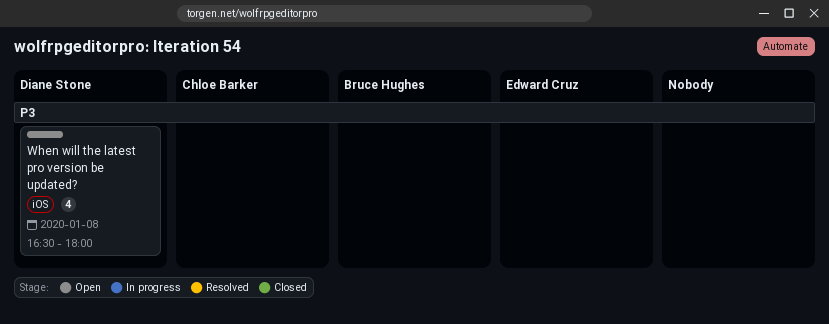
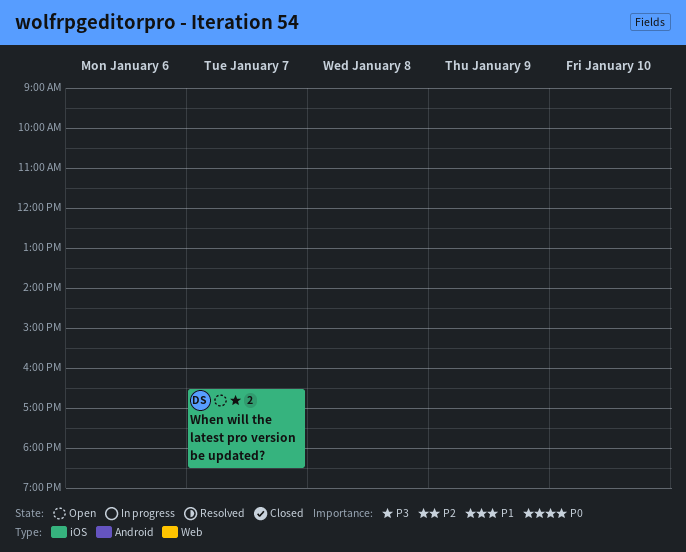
When will the latest pro version be updated?, estimate: 4 -> 2
When will the latest pro version be updated?, day: Jan 8 -> Jan 7
When will the latest pro version be updated?, ends: 18:00 -> 18:30

